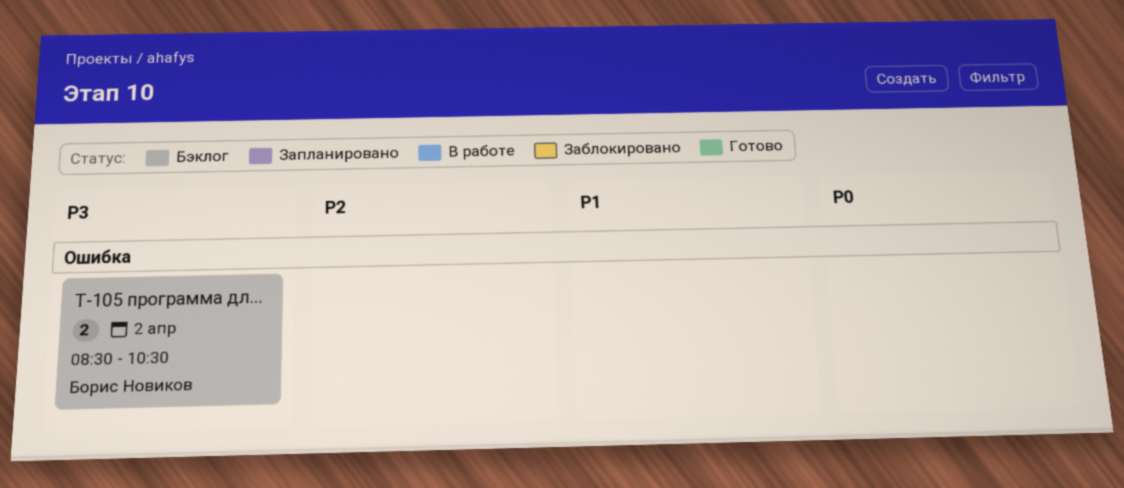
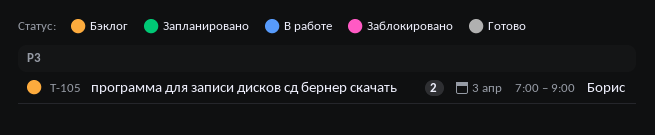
T-105, day: Apr 2 -> Apr 3
T-105, begins: 08:30 -> 07:00
T-105, ends: 10:30 -> 09:00

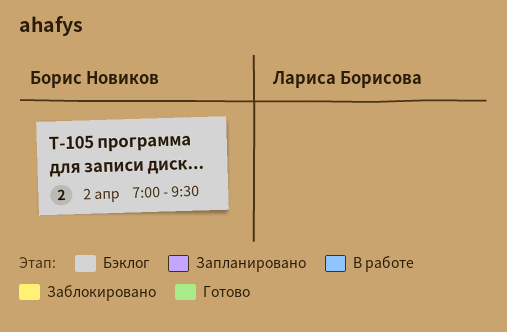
T-105, day: Apr 3 -> Apr 2
T-105, ends: 09:00 -> 09:30

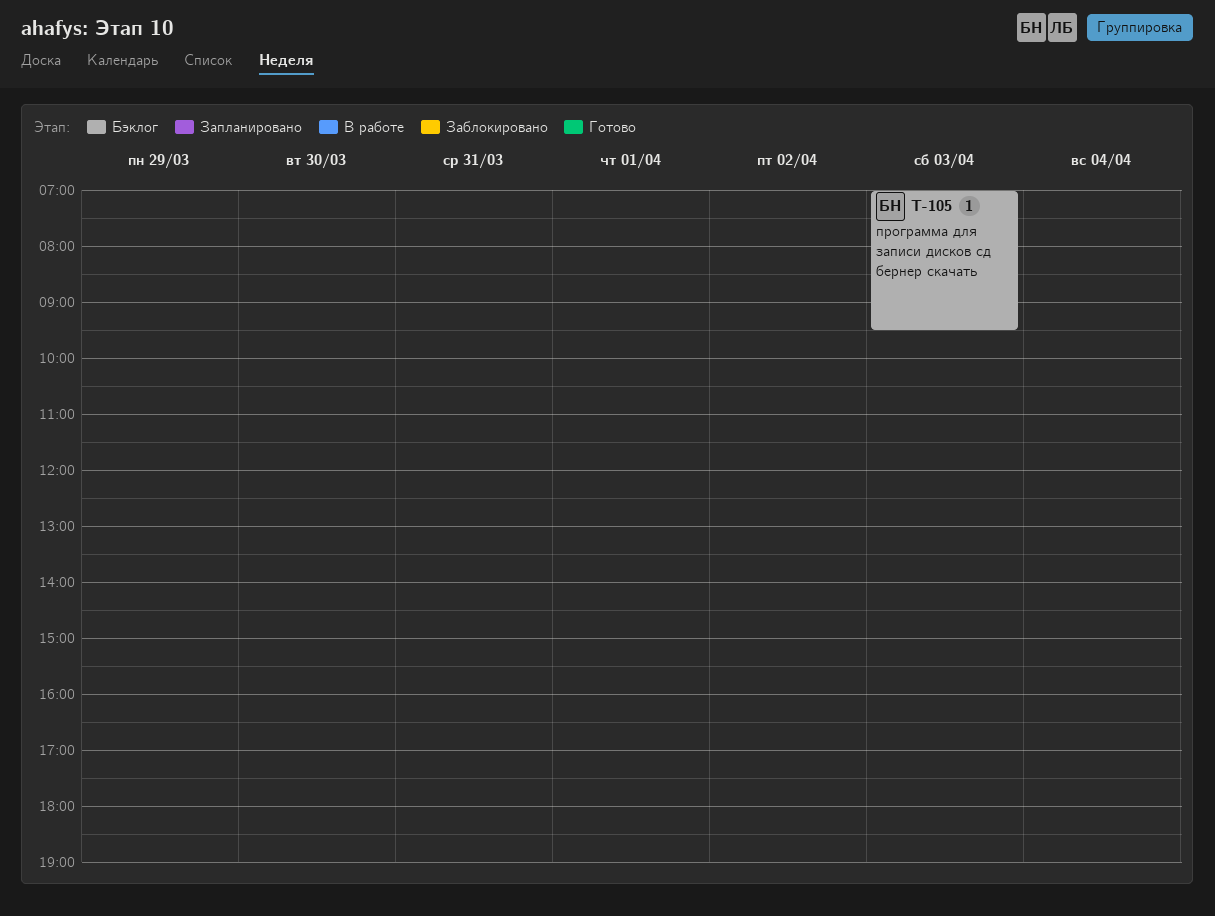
T-105, estimate: 2 -> 1
T-105, day: Apr 2 -> Apr 3

